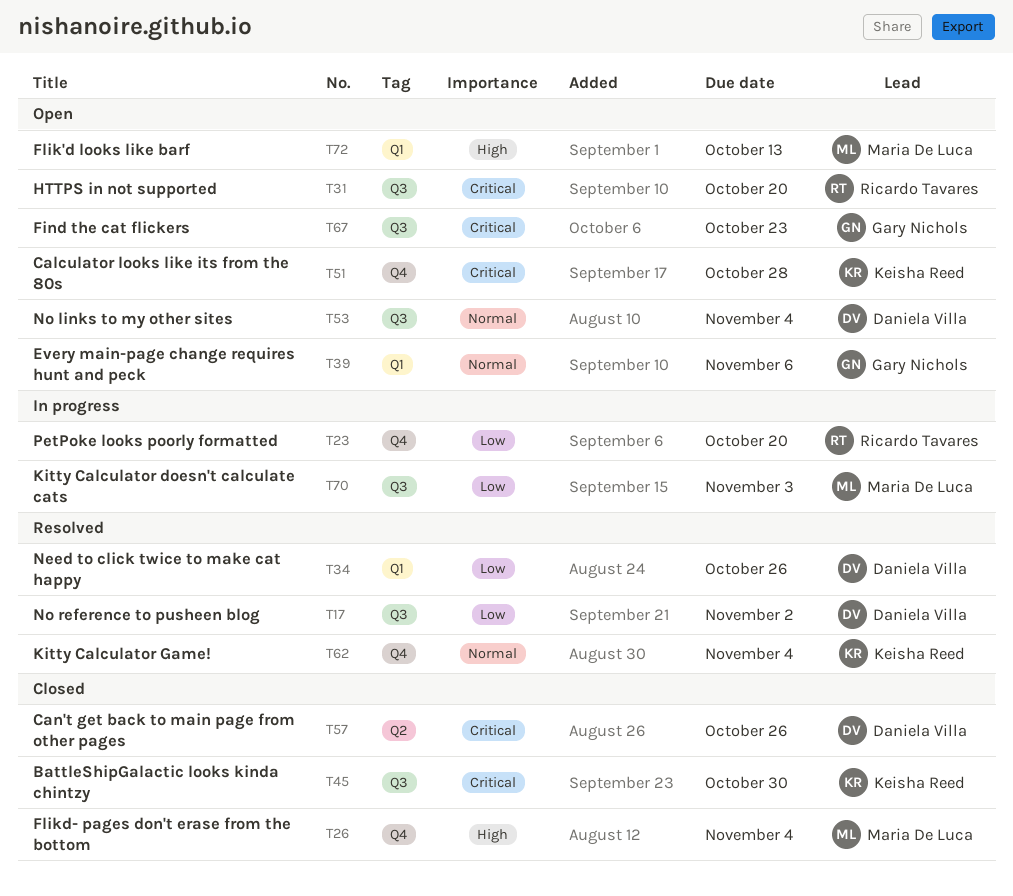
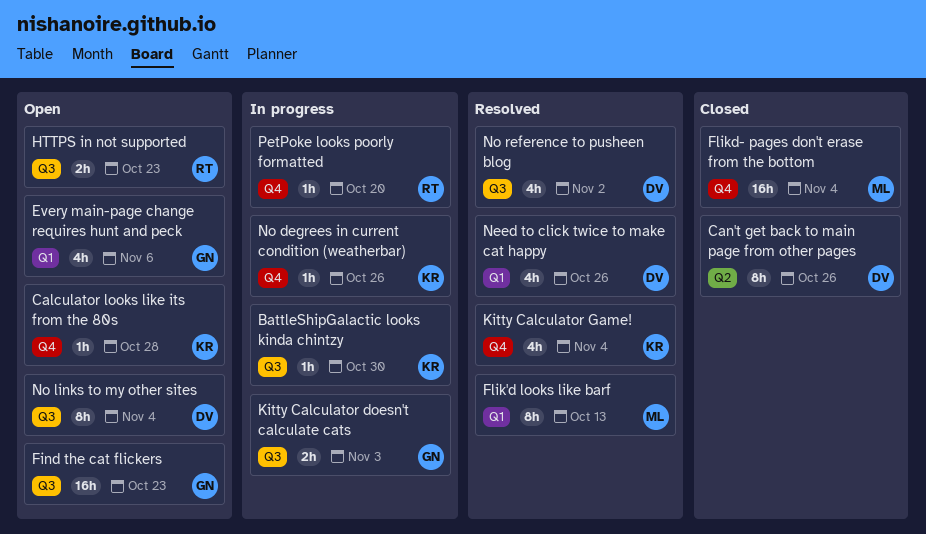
BattleShipGalactic looks kinda chintzy, status: Closed -> In progress
Flik'd looks like barf, status: Open -> Resolved
HTTPS in not supported, due: Oct 20 -> Oct 23
Kitty Calculator doesn't calculate cats, owner: Maria De Luca -> Gary Nichols
No degrees in current condition (weatherbar): none -> present

